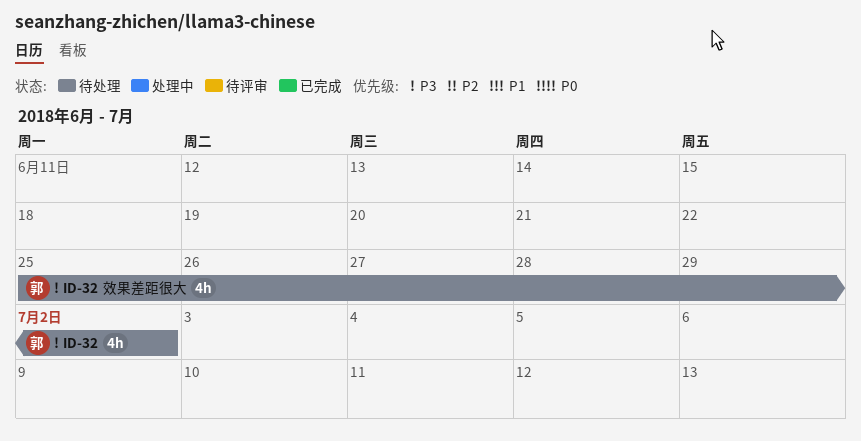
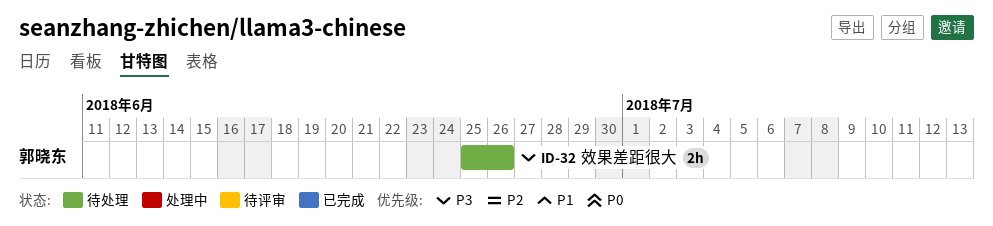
ID-32, estimate: 4h -> 2h
ID-32, due: Jul 2 -> Jun 26

